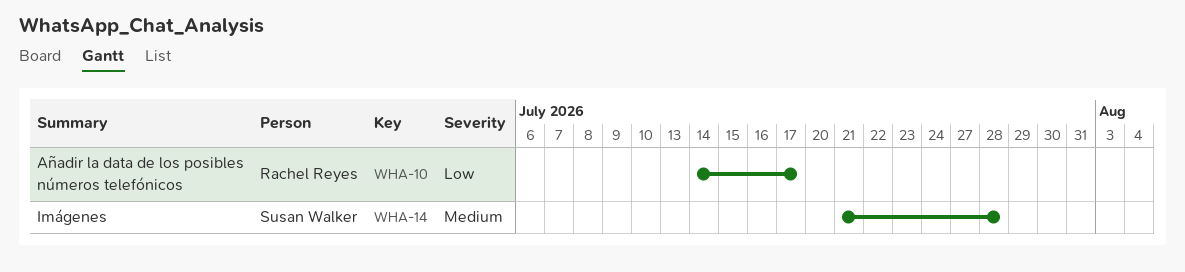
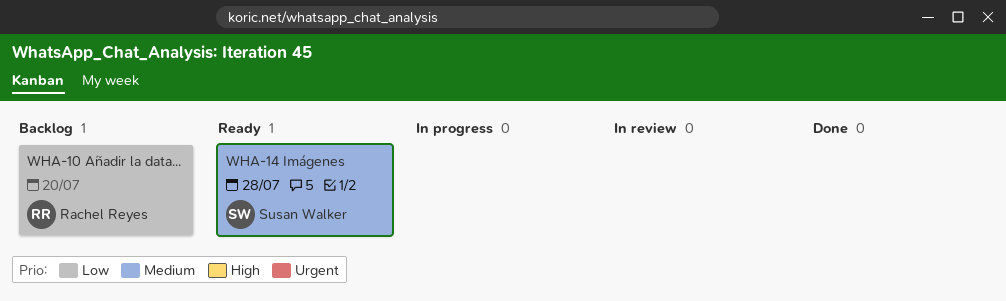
WHA-10, due: Jul 17 -> Jul 20

